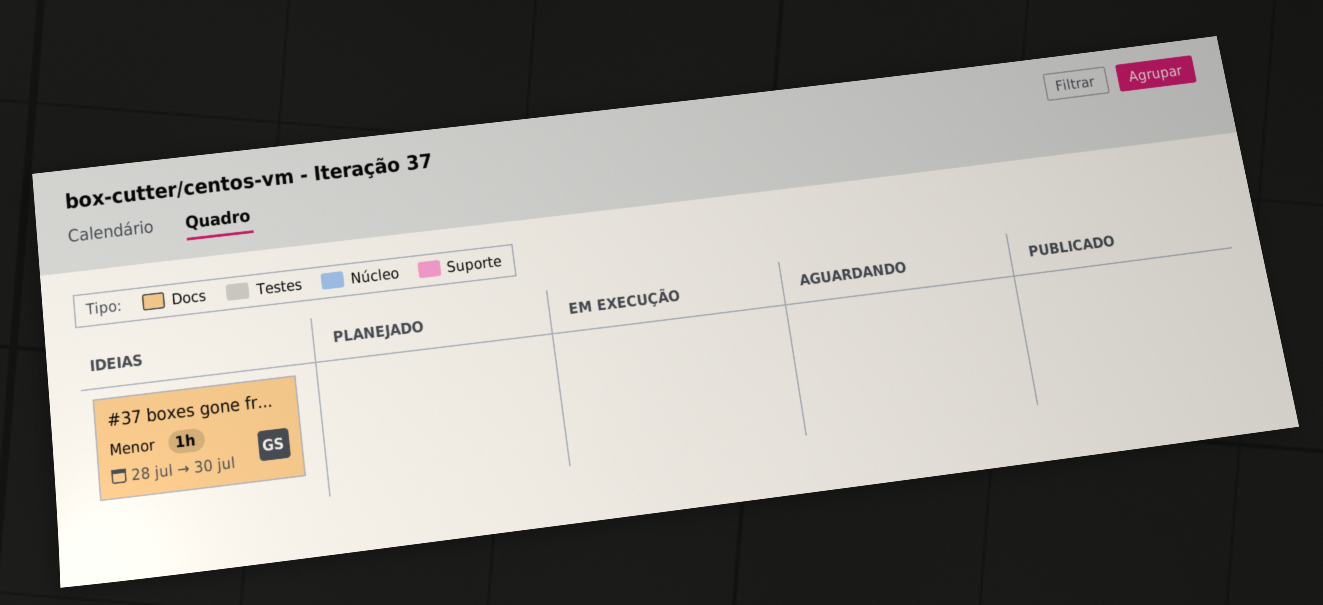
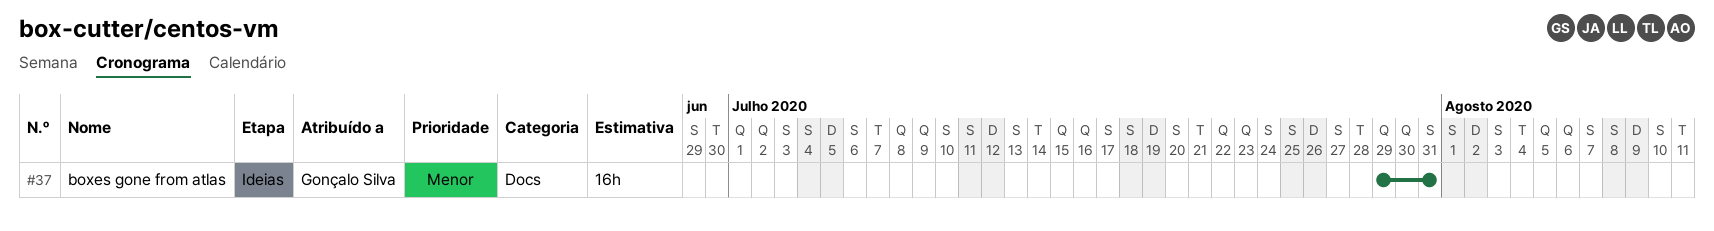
#37, estimate: 1h -> 16h
#37, start: Jul 28 -> Jul 29
#37, due: Jul 30 -> Jul 31

